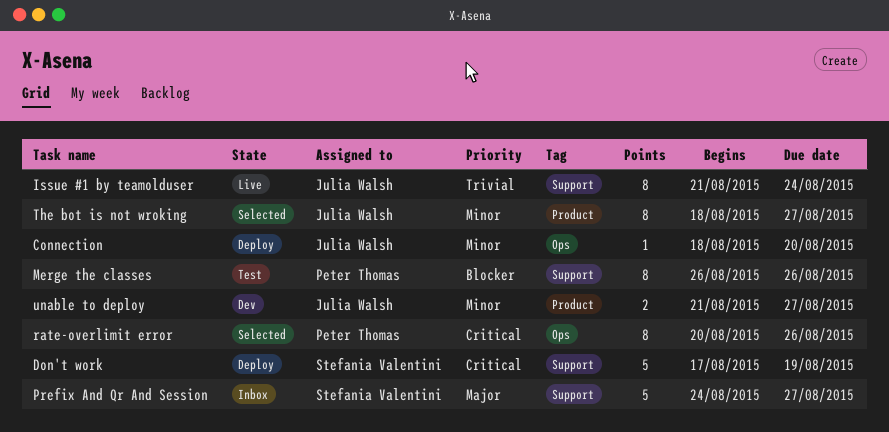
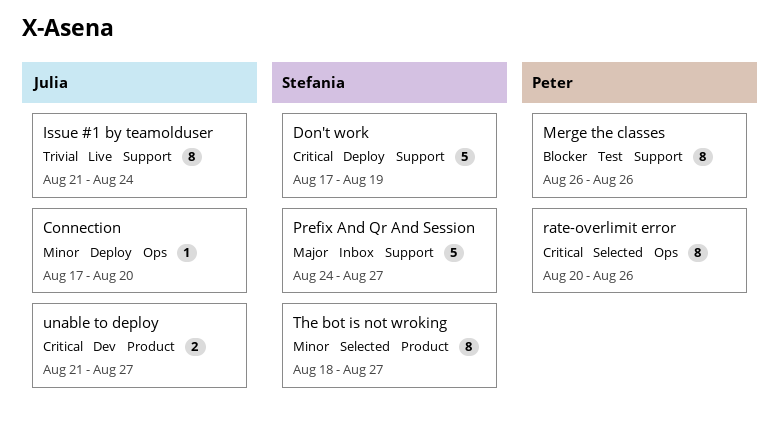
Connection, start: Aug 18 -> Aug 17
The bot is not wroking, owner: Julia Walsh -> Stefania Valentini
unable to deploy, priority: Minor -> Critical

